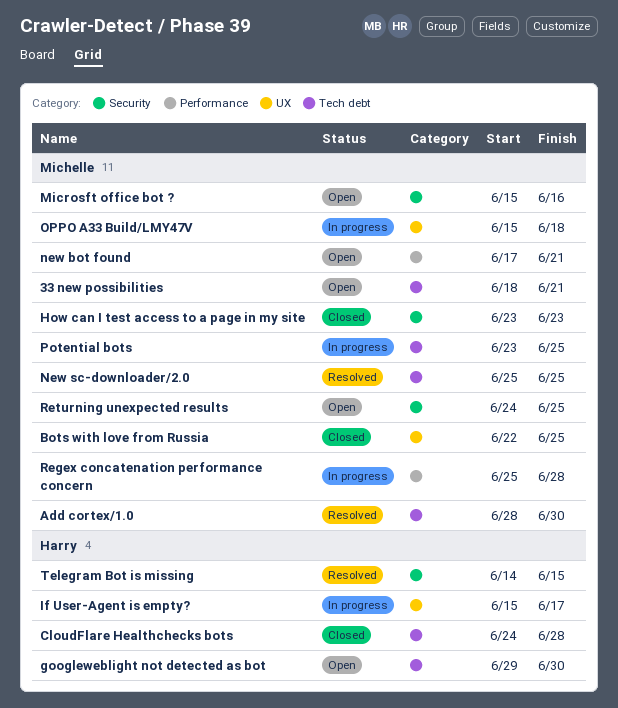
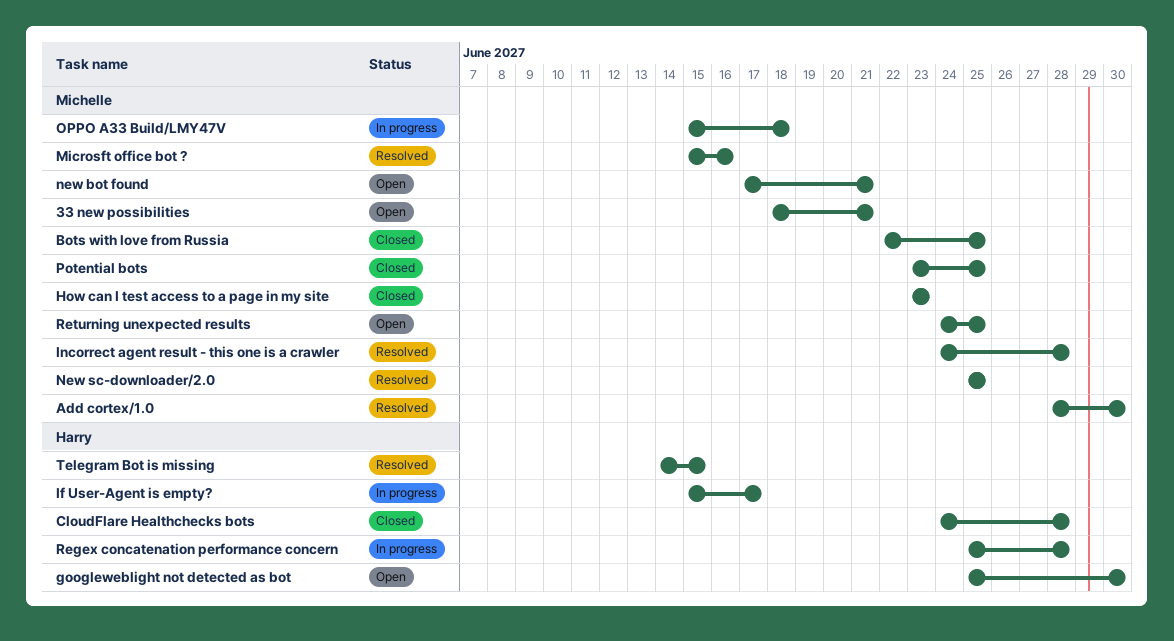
googleweblight not detected as bot, start: Jun 29 -> Jun 25
Incorrect agent result - this one is a crawler: none -> present
Microsft office bot ?, status: Open -> Resolved
Potential bots, status: In progress -> Closed
Regex concatenation performance concern, owner: Michelle -> Harry

